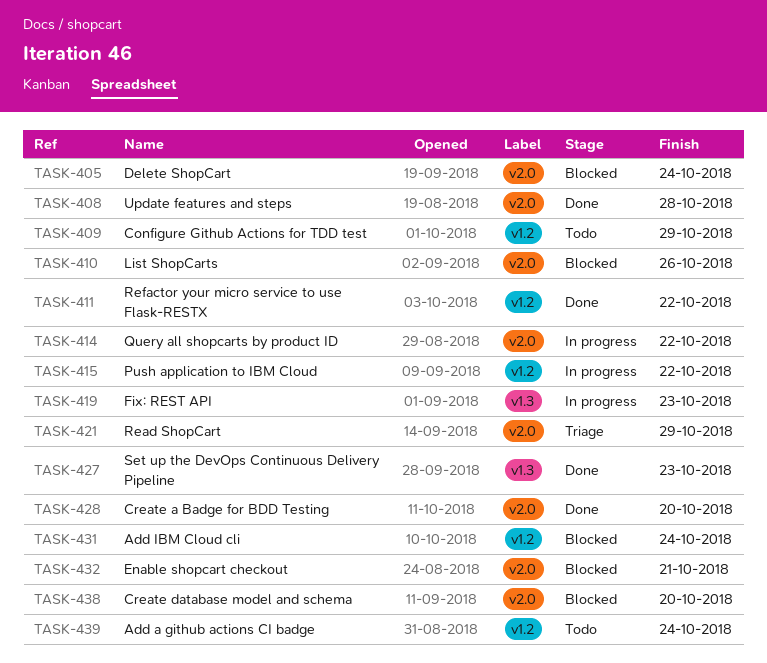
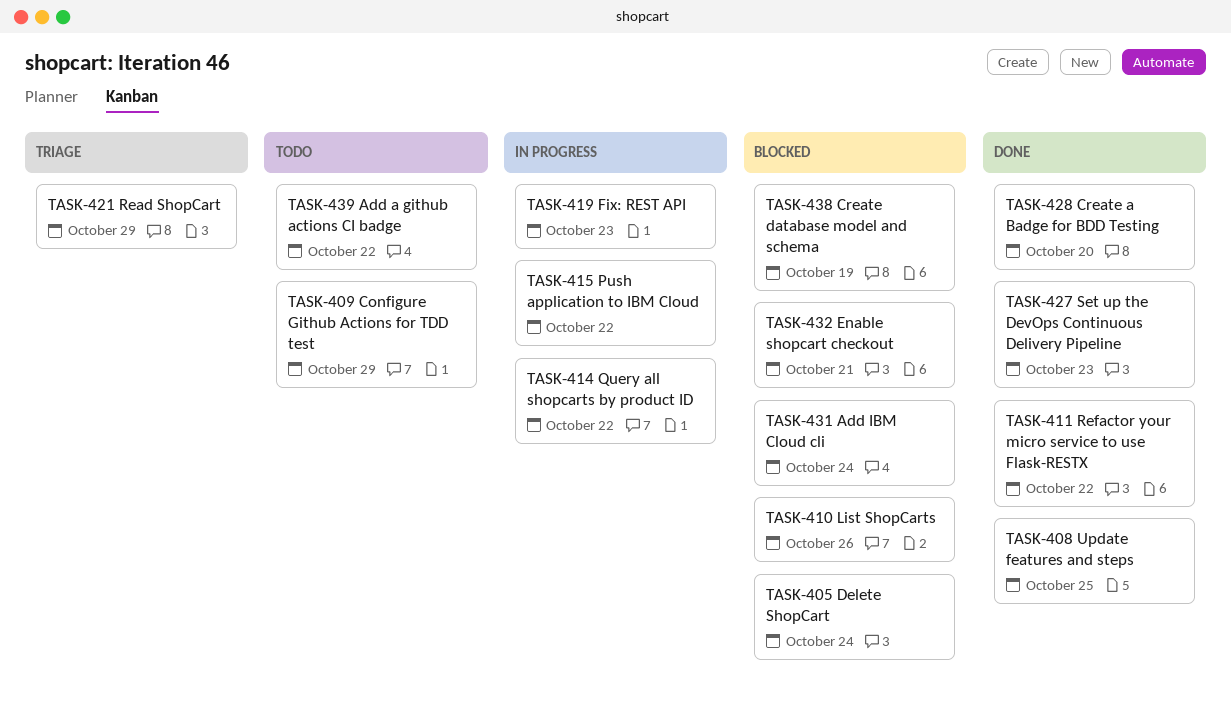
TASK-408, due: Oct 28 -> Oct 25
TASK-438, due: Oct 20 -> Oct 19
TASK-439, due: Oct 24 -> Oct 22

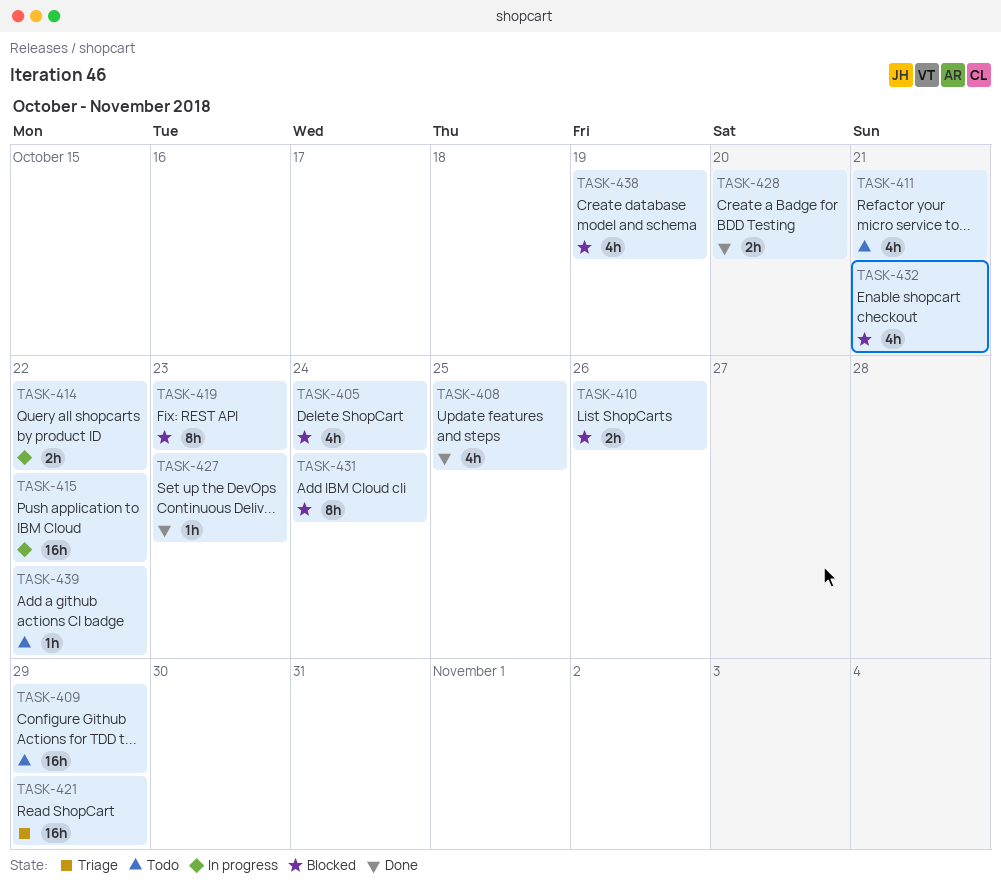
TASK-411, status: Done -> Todo
TASK-411, due: Oct 22 -> Oct 21
TASK-419, status: In progress -> Blocked

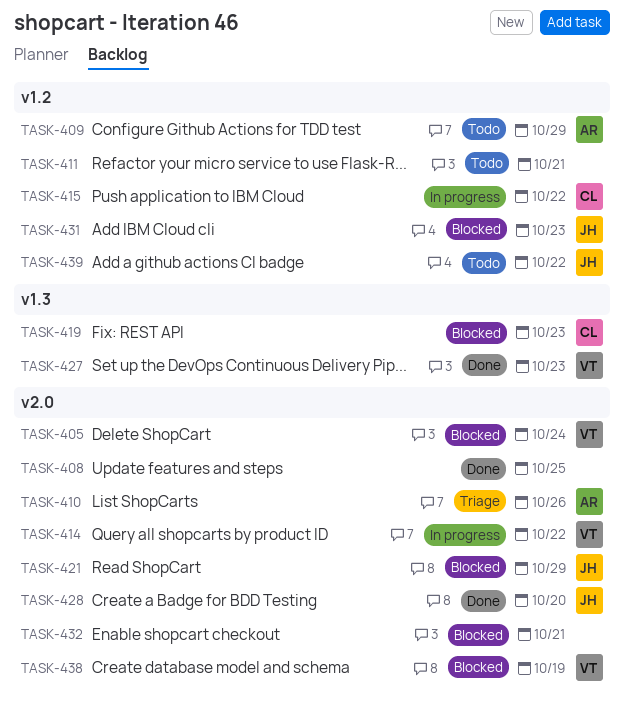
TASK-410, status: Blocked -> Triage
TASK-421, status: Triage -> Blocked
TASK-431, due: Oct 24 -> Oct 23

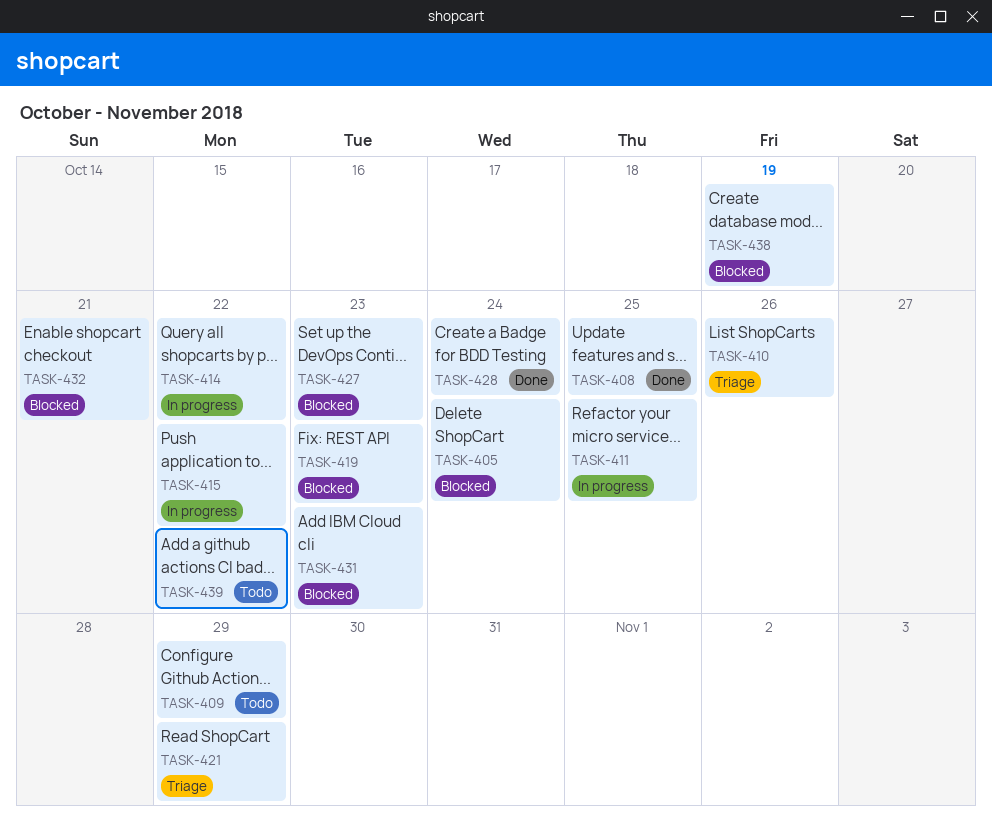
TASK-411, status: Todo -> In progress
TASK-411, due: Oct 21 -> Oct 25
TASK-421, status: Blocked -> Triage
TASK-427, status: Done -> Blocked
TASK-428, due: Oct 20 -> Oct 24

